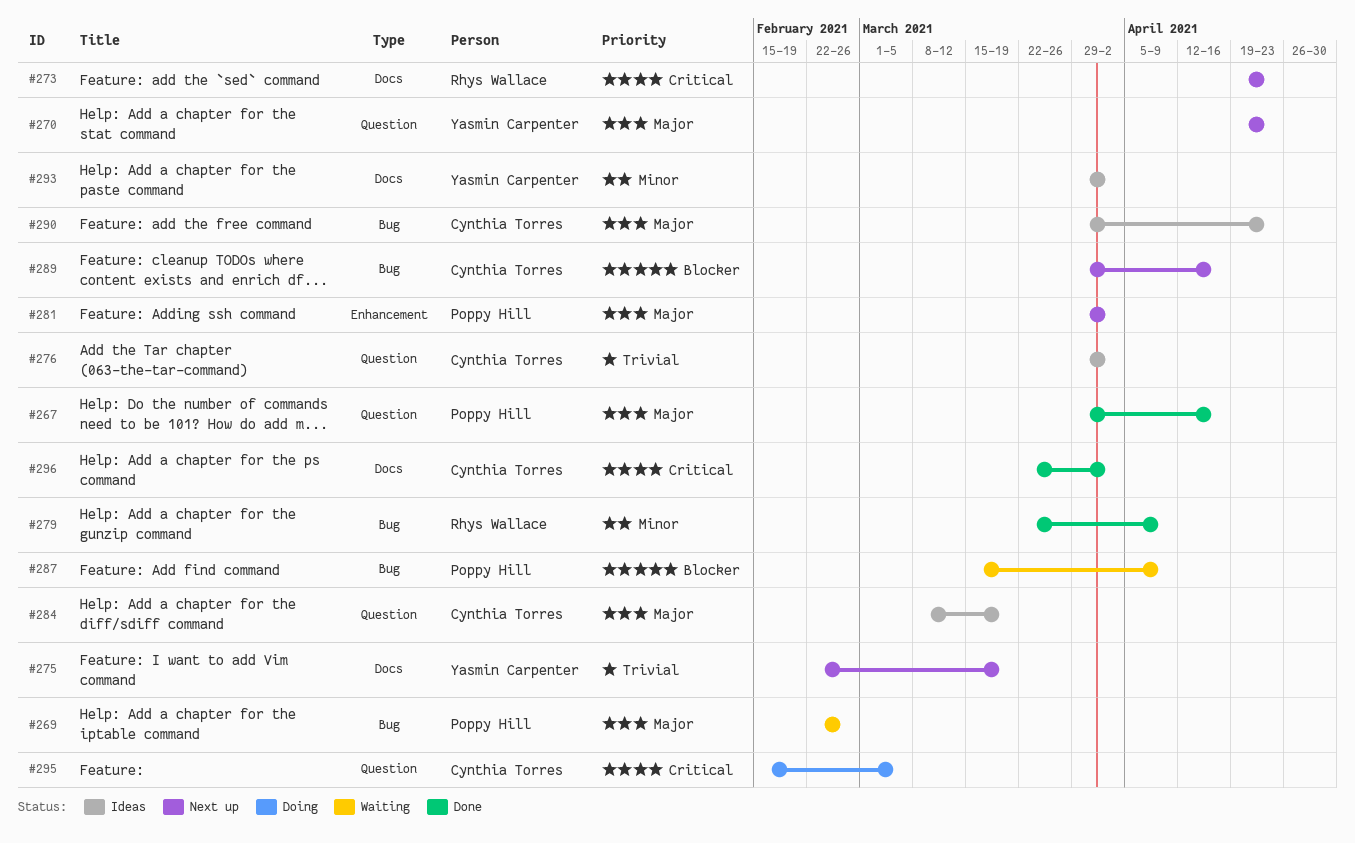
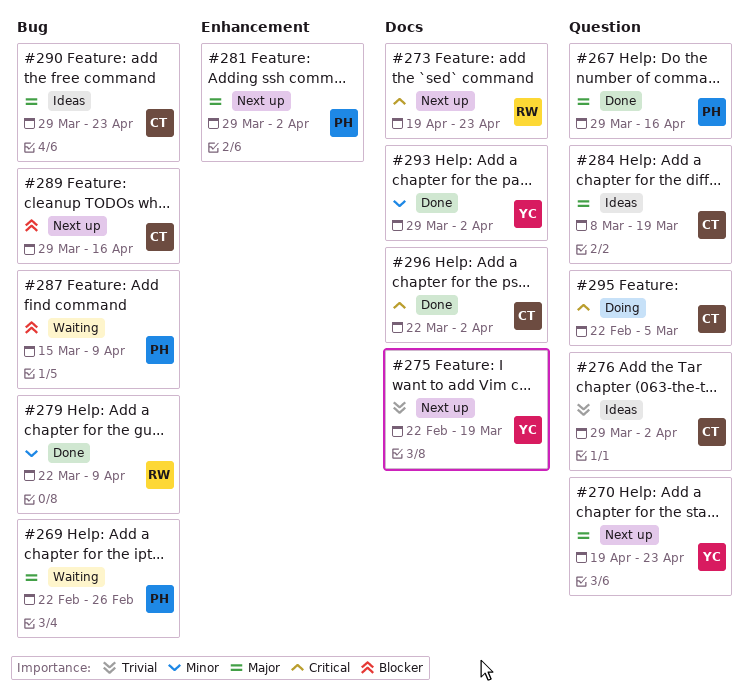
#293, status: Ideas -> Done
#295, start: Feb 15 -> Feb 22

